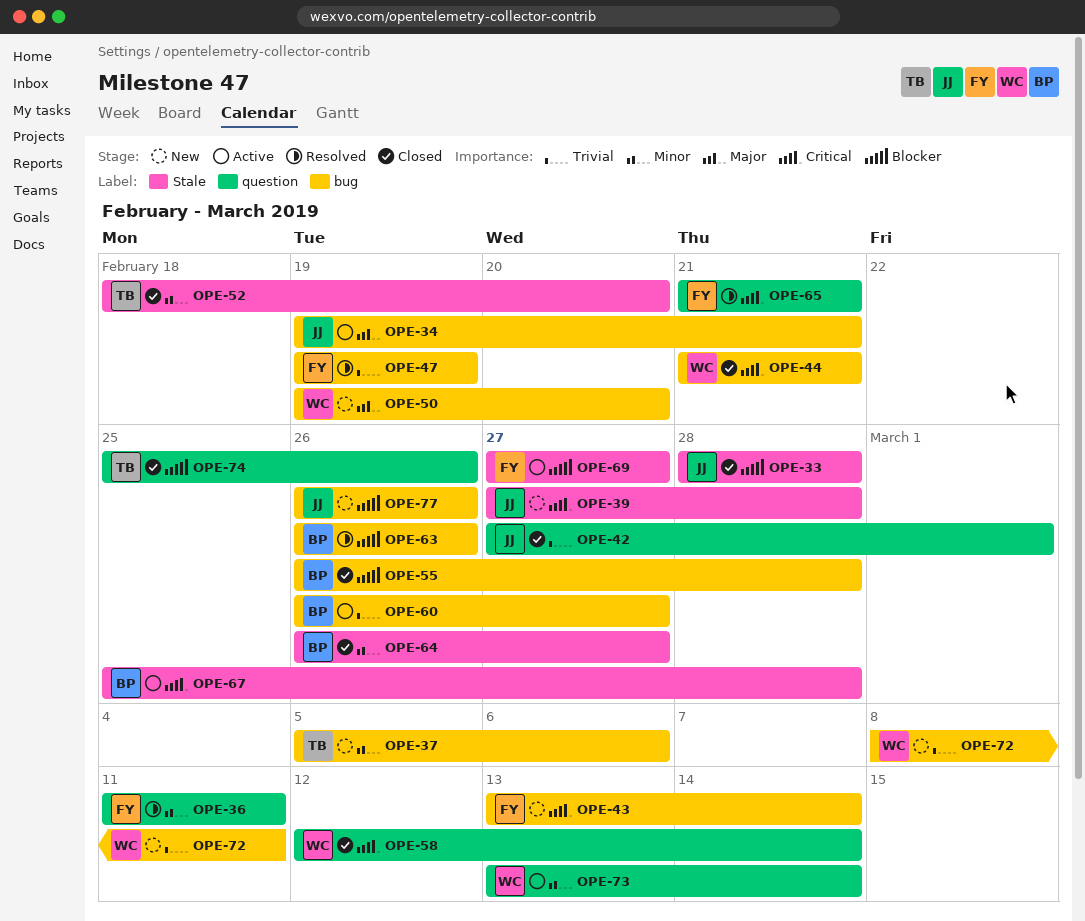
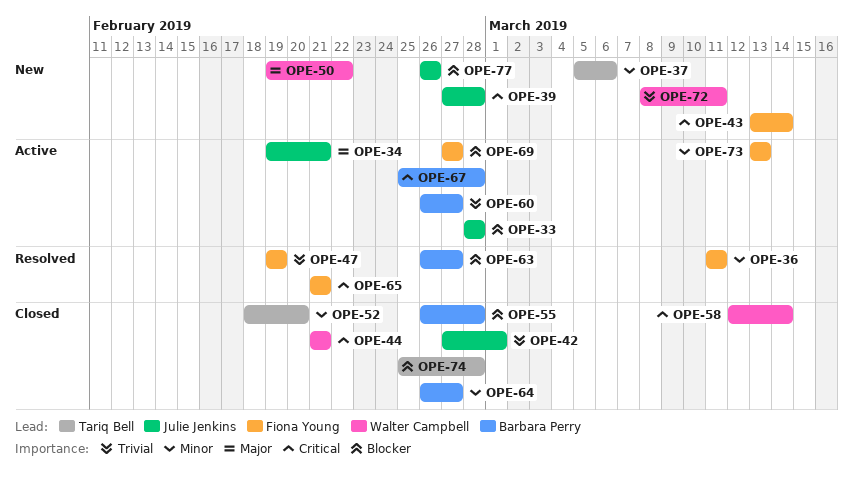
OPE-33, status: Closed -> Active
OPE-50, due: Feb 20 -> Feb 22
OPE-63, due: Feb 26 -> Feb 27
OPE-73, owner: Walter Campbell -> Fiona Young
OPE-73, due: Mar 14 -> Mar 13
OPE-74, due: Feb 26 -> Feb 28

